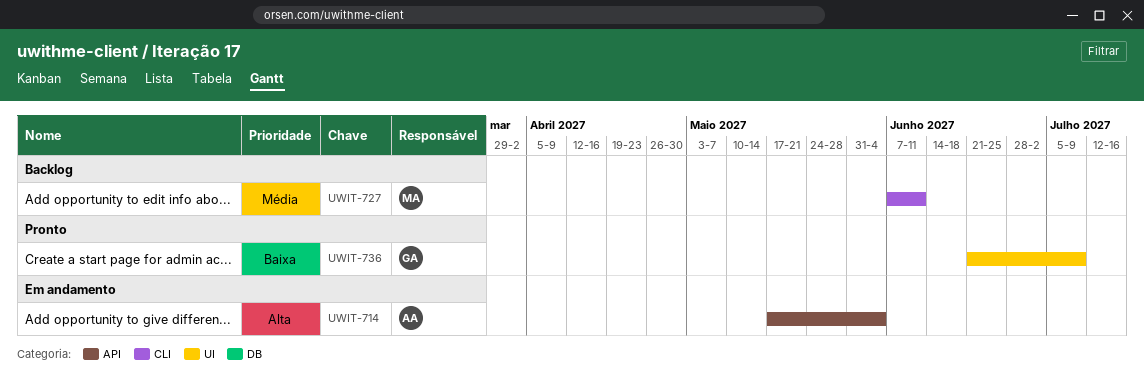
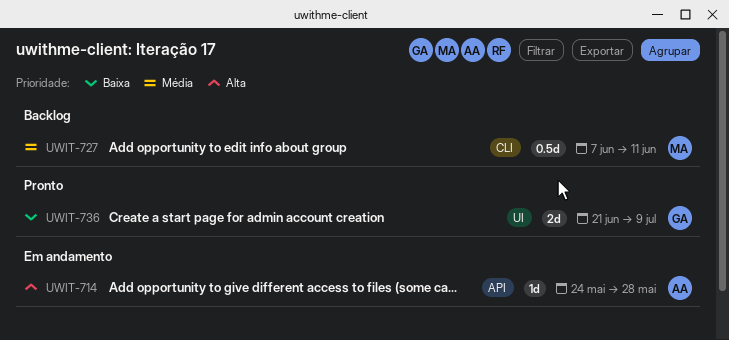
UWIT-714, start: May 17 -> May 24
UWIT-714, due: Jun 4 -> May 28

